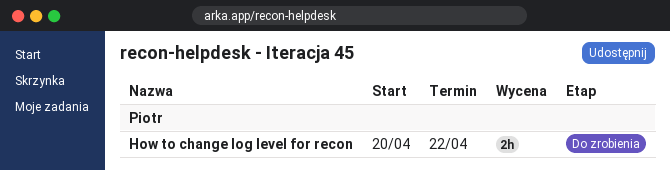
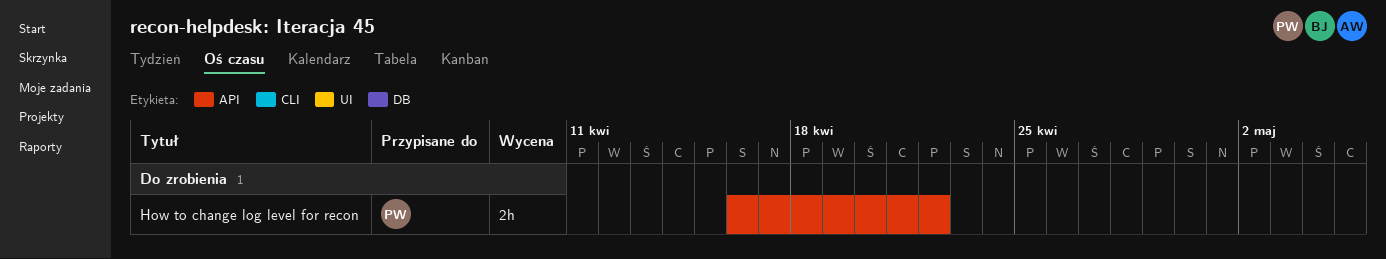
How to change log level for recon, start: Apr 20 -> Apr 16

